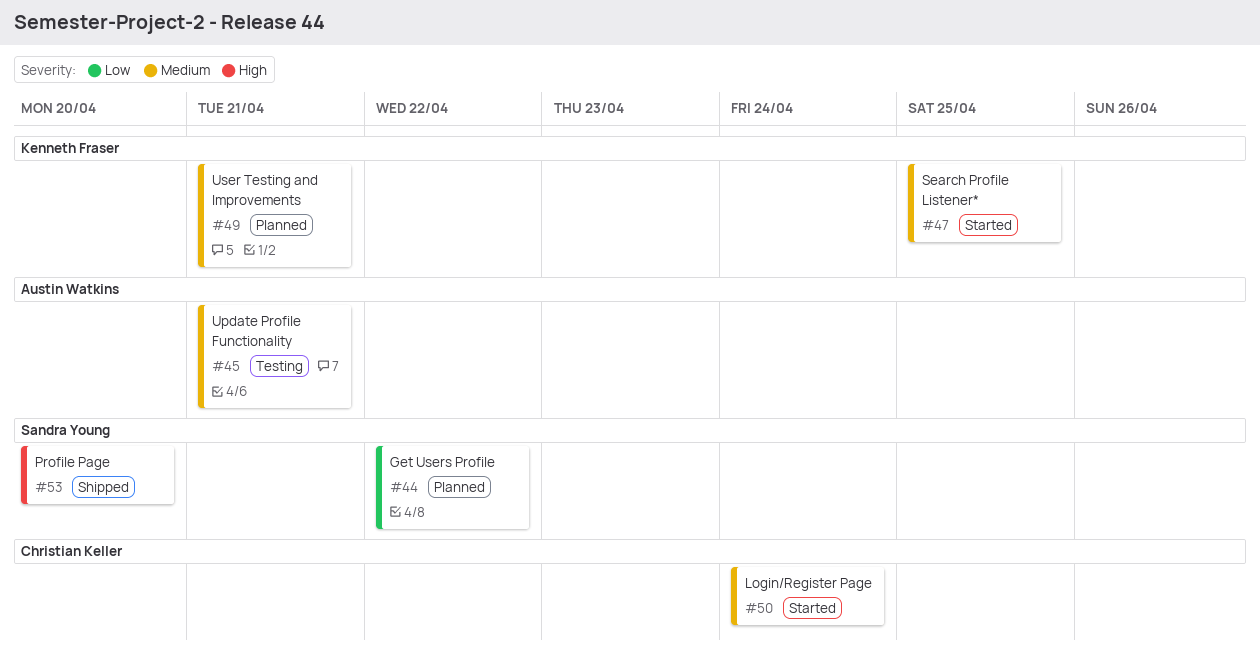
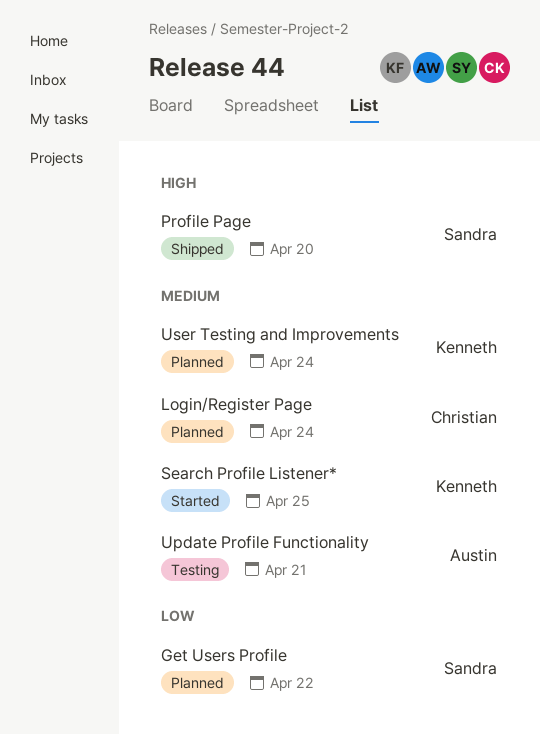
Login/Register Page, status: Started -> Planned
User Testing and Improvements, due: Apr 21 -> Apr 24

